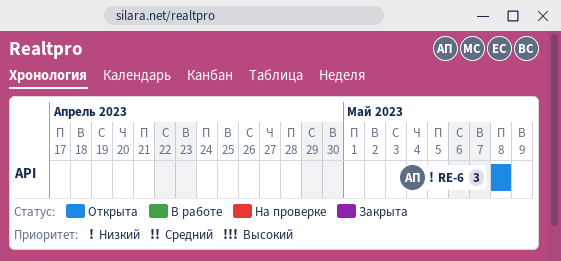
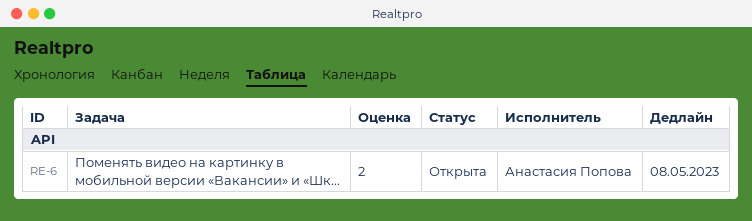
RE-6, estimate: 3 -> 2

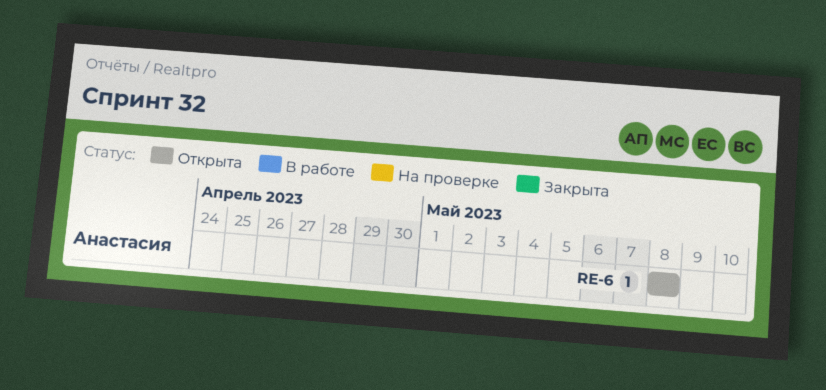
RE-6, estimate: 2 -> 1

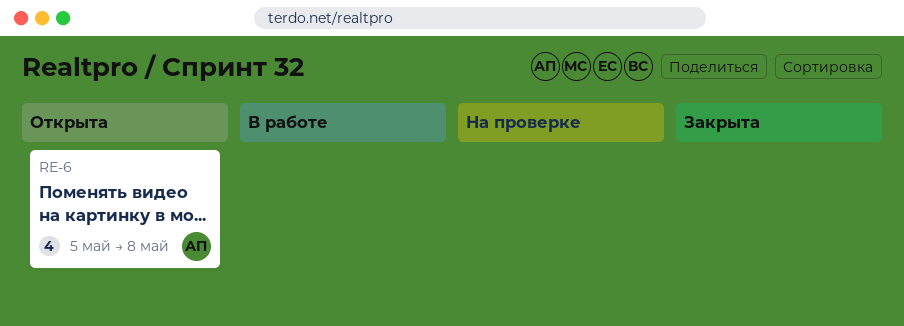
RE-6, estimate: 1 -> 4
RE-6, start: May 8 -> May 5

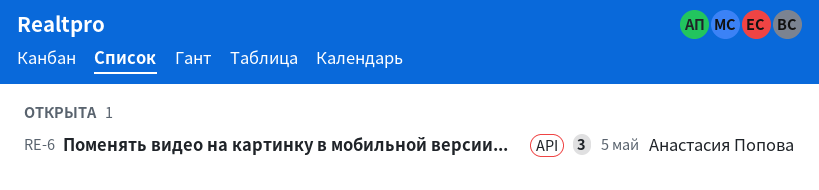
RE-6, estimate: 4 -> 3
RE-6, due: May 8 -> May 5

